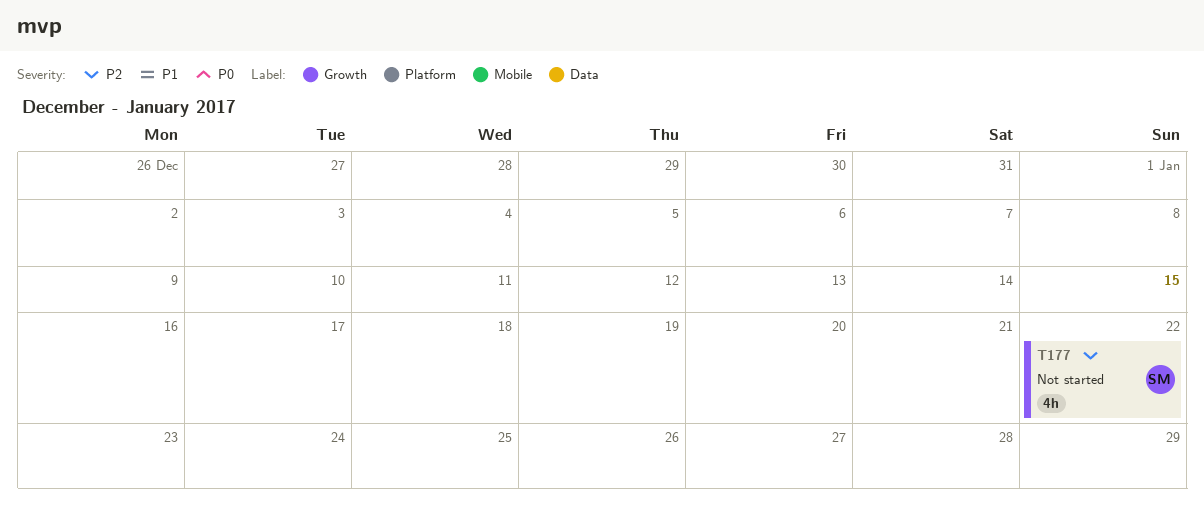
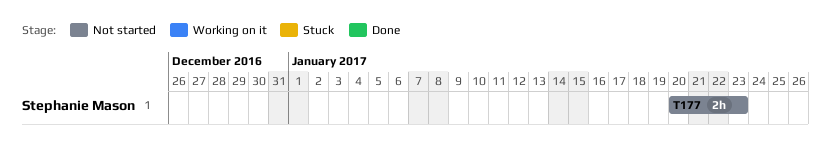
T177, estimate: 4h -> 2h
T177, due: Jan 22 -> Jan 23

